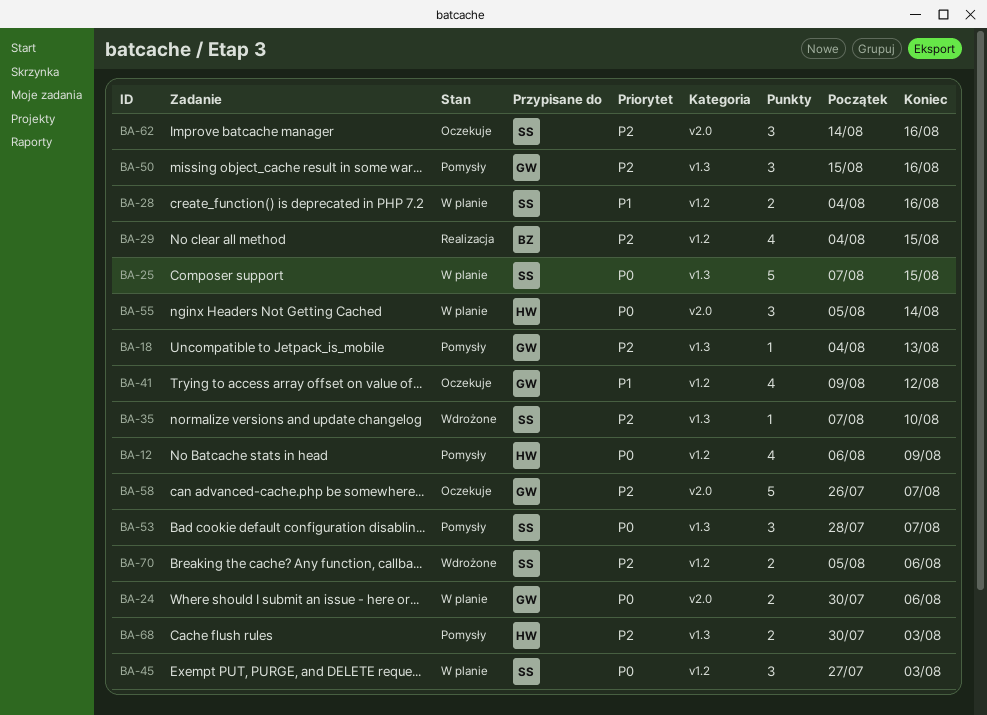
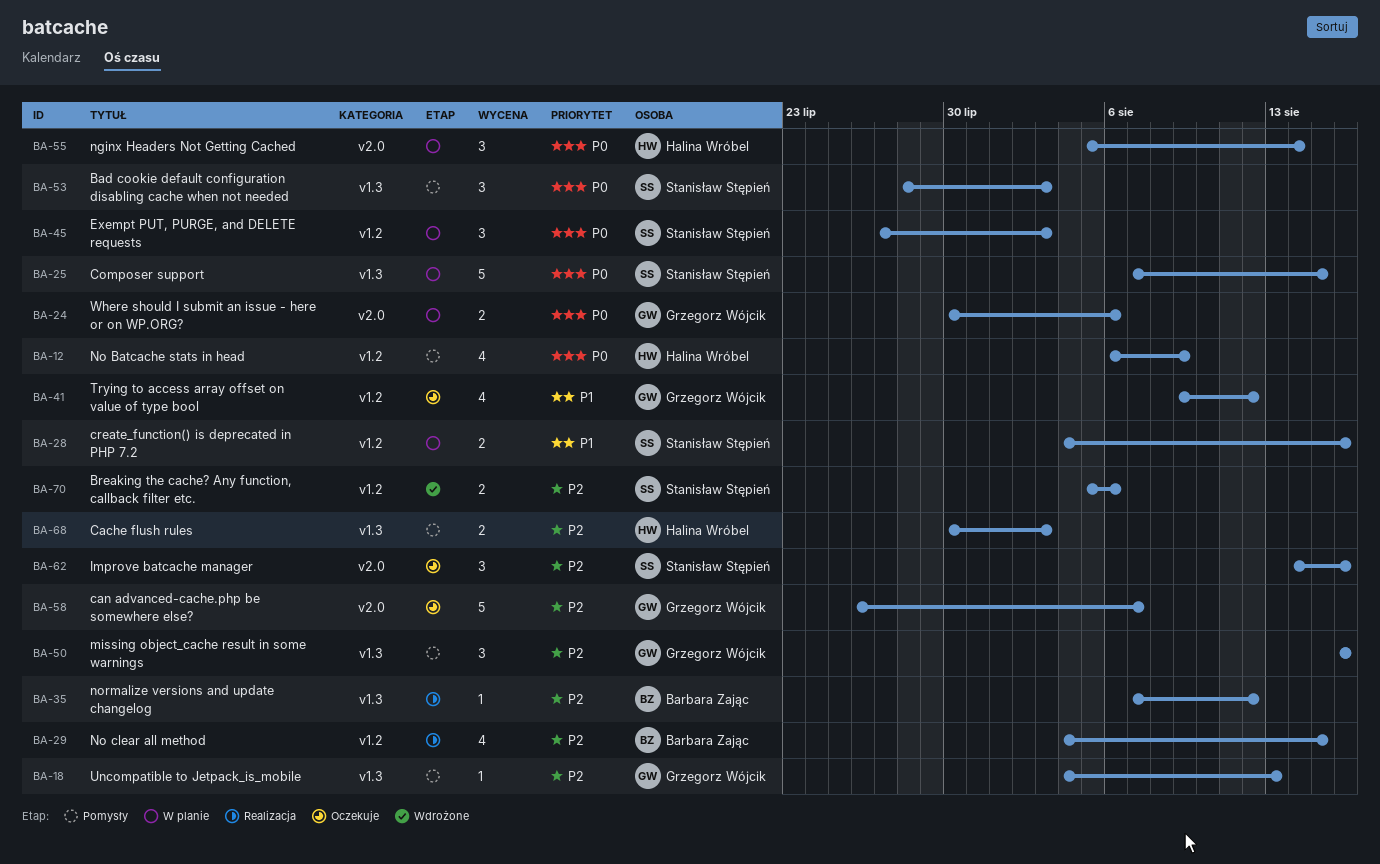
BA-35, status: Wdrożone -> Realizacja
BA-35, owner: Stanisław Stępień -> Barbara Zając
BA-35, due: Aug 10 -> Aug 12
BA-50, start: Aug 15 -> Aug 16
BA-53, due: Aug 7 -> Aug 3

